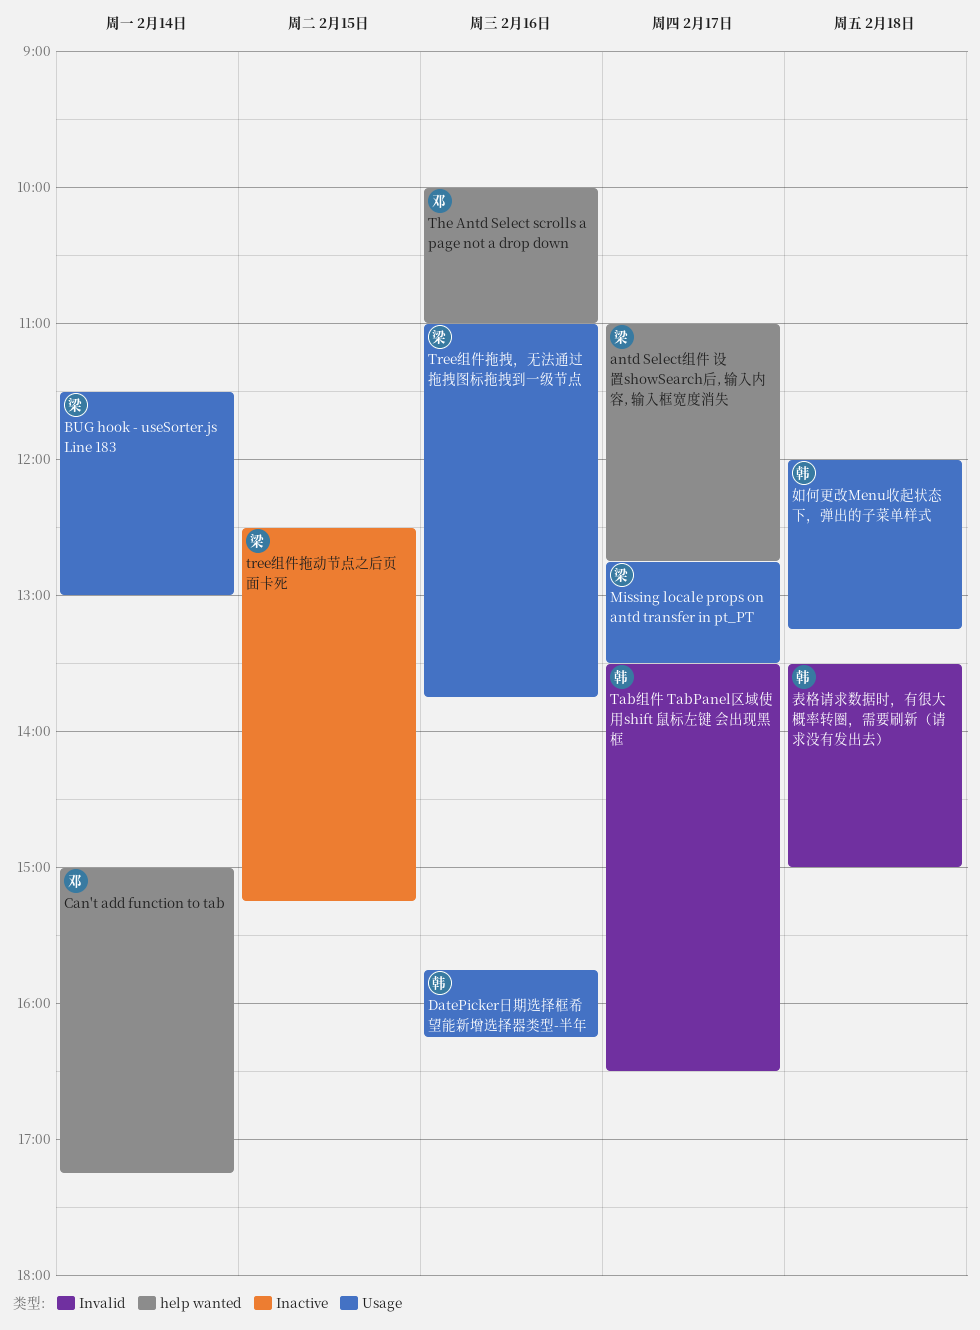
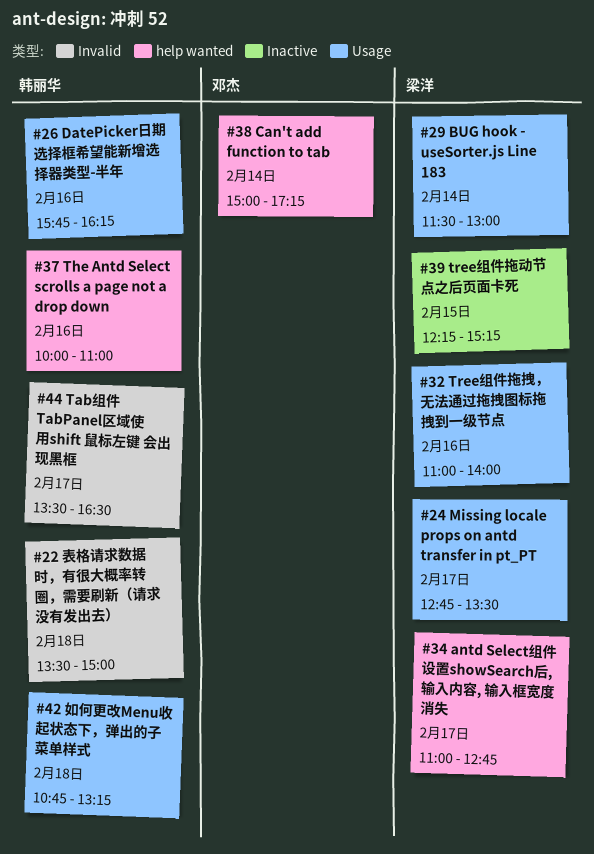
The Antd Select scrolls a page not a drop down, owner: 邓杰 -> 韩丽华
tree组件拖动节点之后页面卡死, begins: 12:30 -> 12:15
Tree组件拖拽，无法通过拖拽图标拖拽到一级节点, ends: 13:45 -> 14:00
如何更改Menu收起状态下，弹出的子菜单样式, begins: 12:00 -> 10:45

